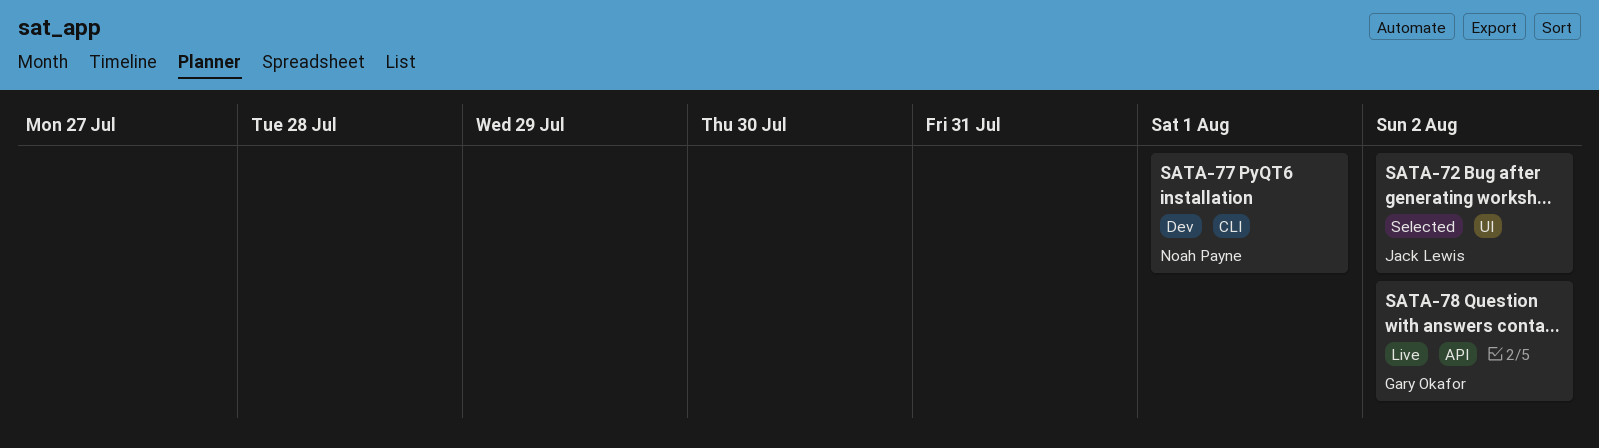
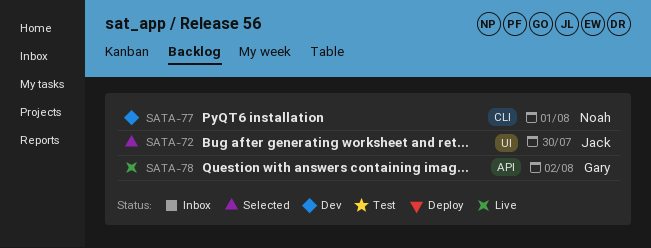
SATA-72, due: Aug 2 -> Jul 30

